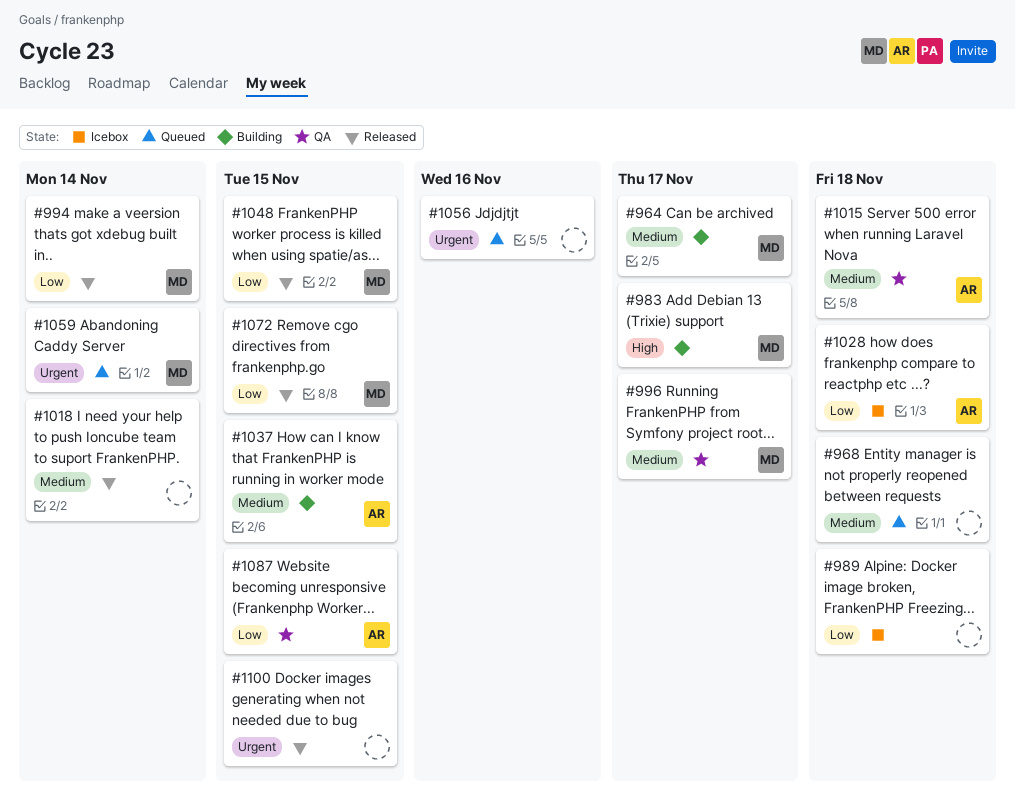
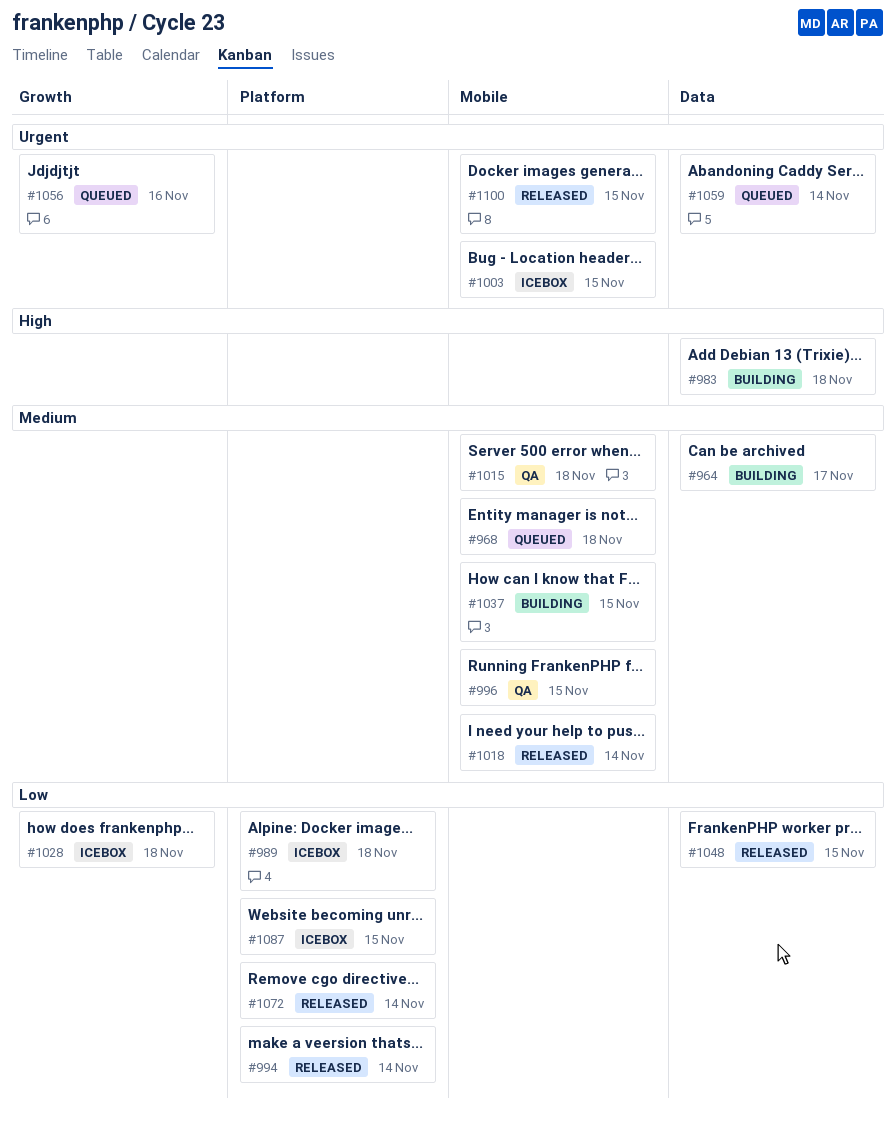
#983, due: Nov 17 -> Nov 18
#996, due: Nov 17 -> Nov 15
#1003: none -> present
#1072, due: Nov 15 -> Nov 14
#1087, status: QA -> Icebox

